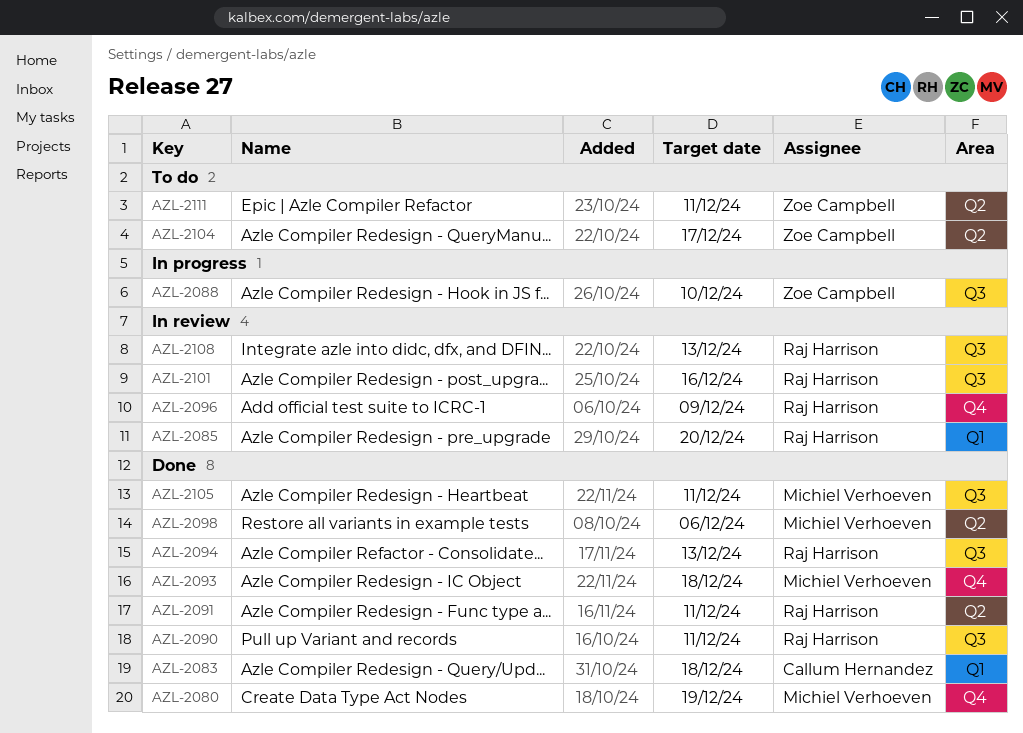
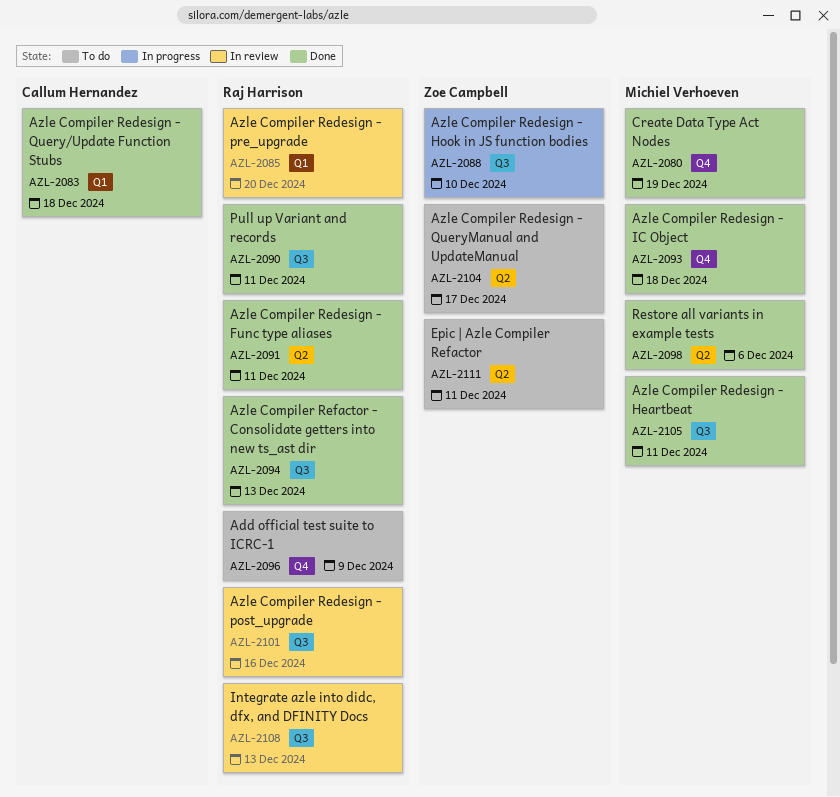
AZL-2096, status: In review -> To do

